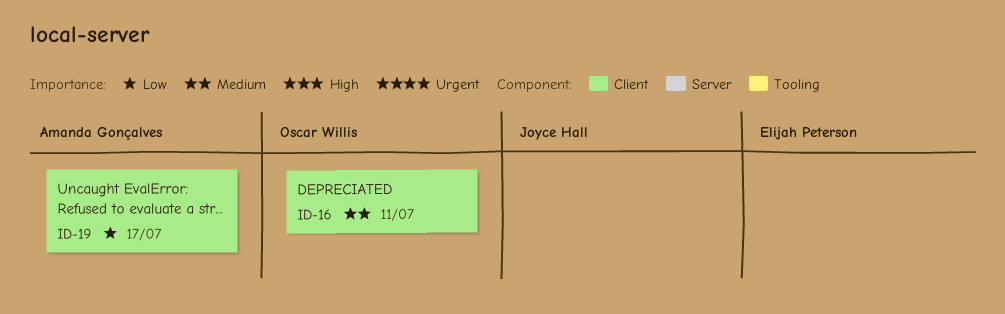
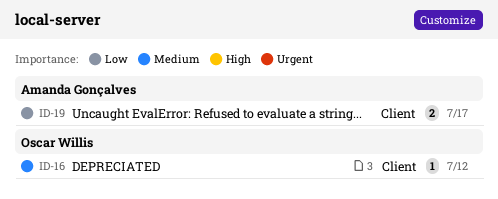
ID-16, due: Jul 11 -> Jul 12

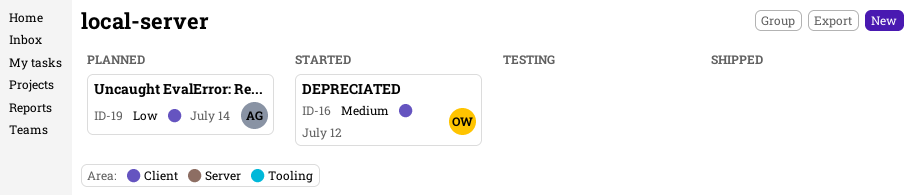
ID-19, due: Jul 17 -> Jul 14

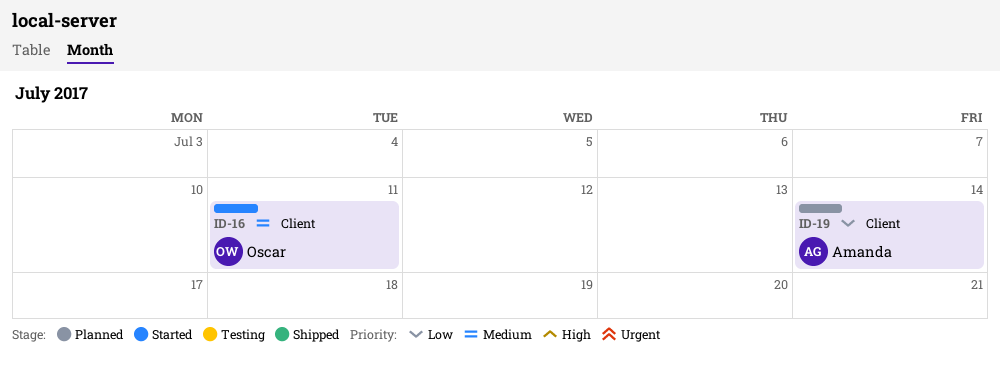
ID-16, due: Jul 12 -> Jul 11

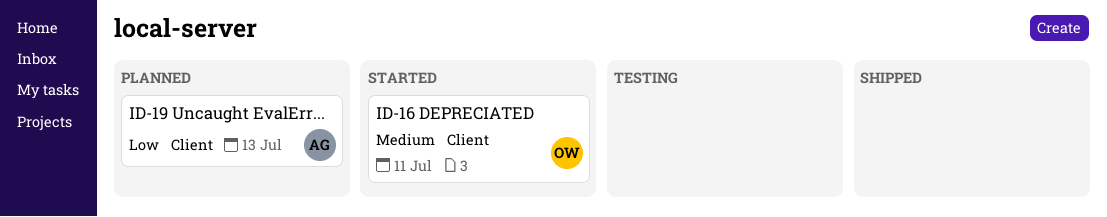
ID-19, due: Jul 14 -> Jul 13

